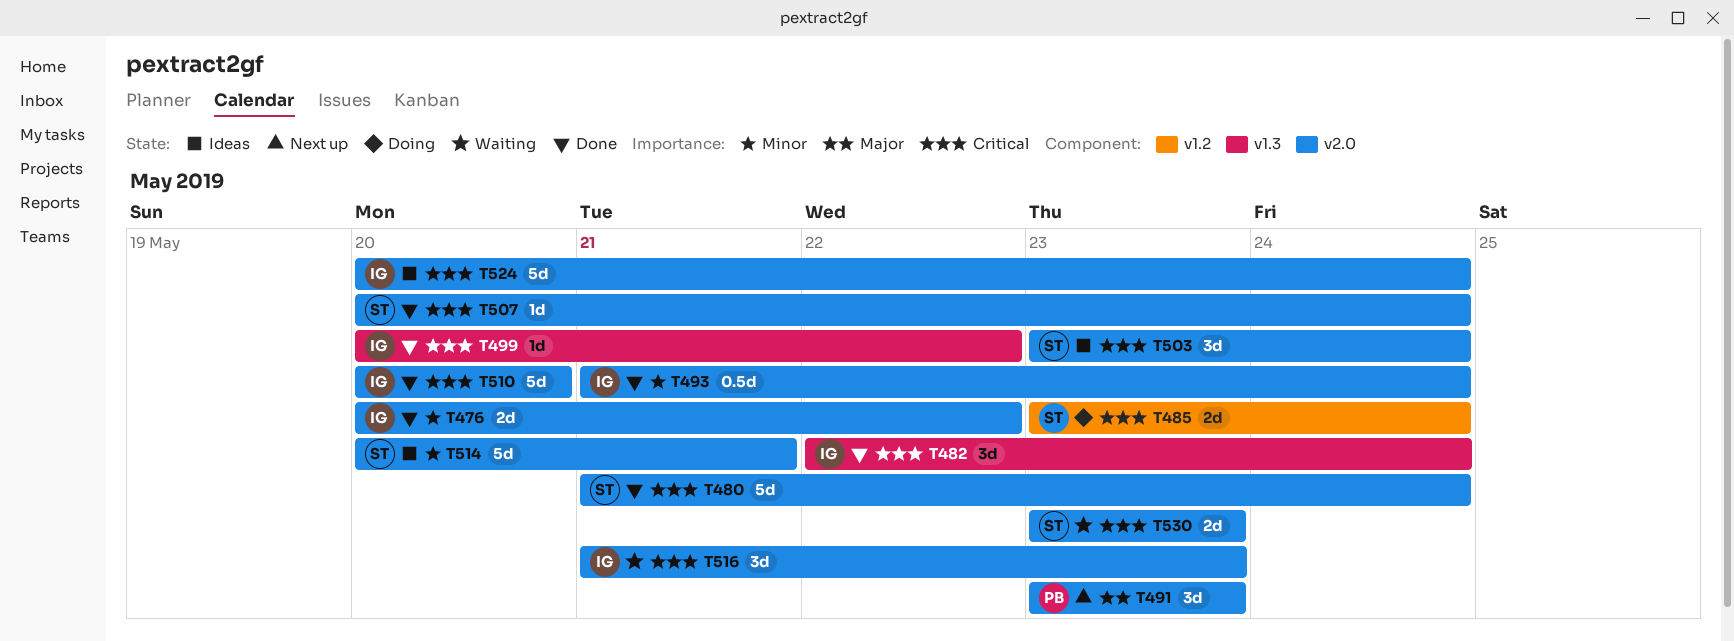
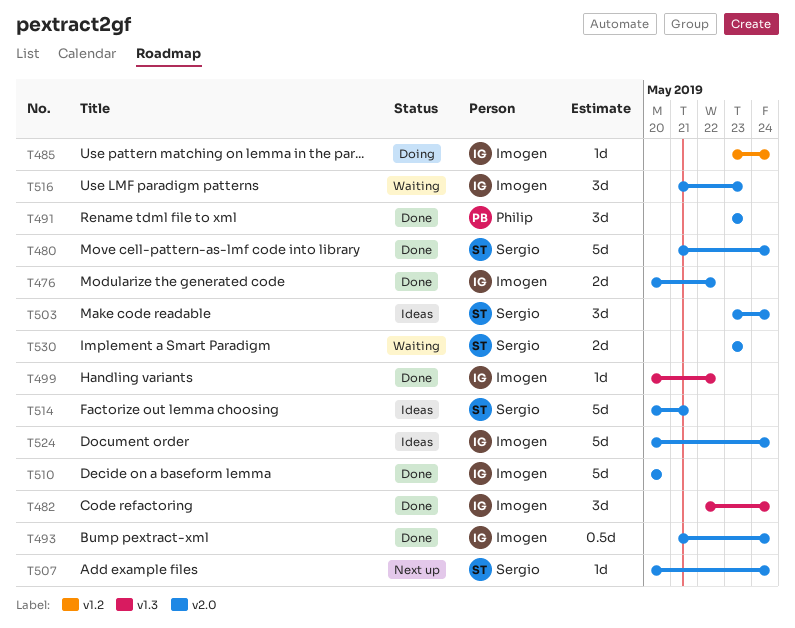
T485, owner: Sergio -> Imogen
T485, estimate: 2d -> 1d
T491, status: Next up -> Done
T507, status: Done -> Next up

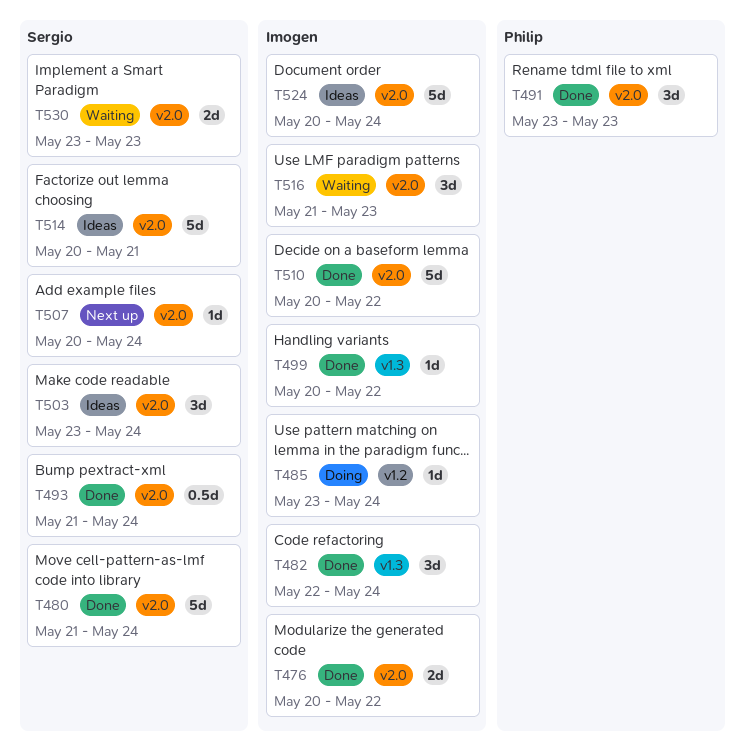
T493, owner: Imogen -> Sergio
T510, due: May 20 -> May 22

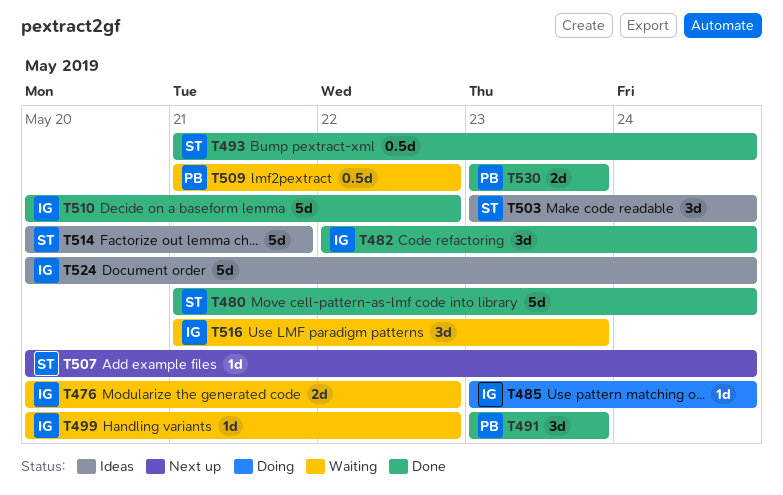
T476, status: Done -> Waiting
T499, status: Done -> Waiting
T509: none -> present
T530, status: Waiting -> Done
T530, owner: Sergio -> Philip

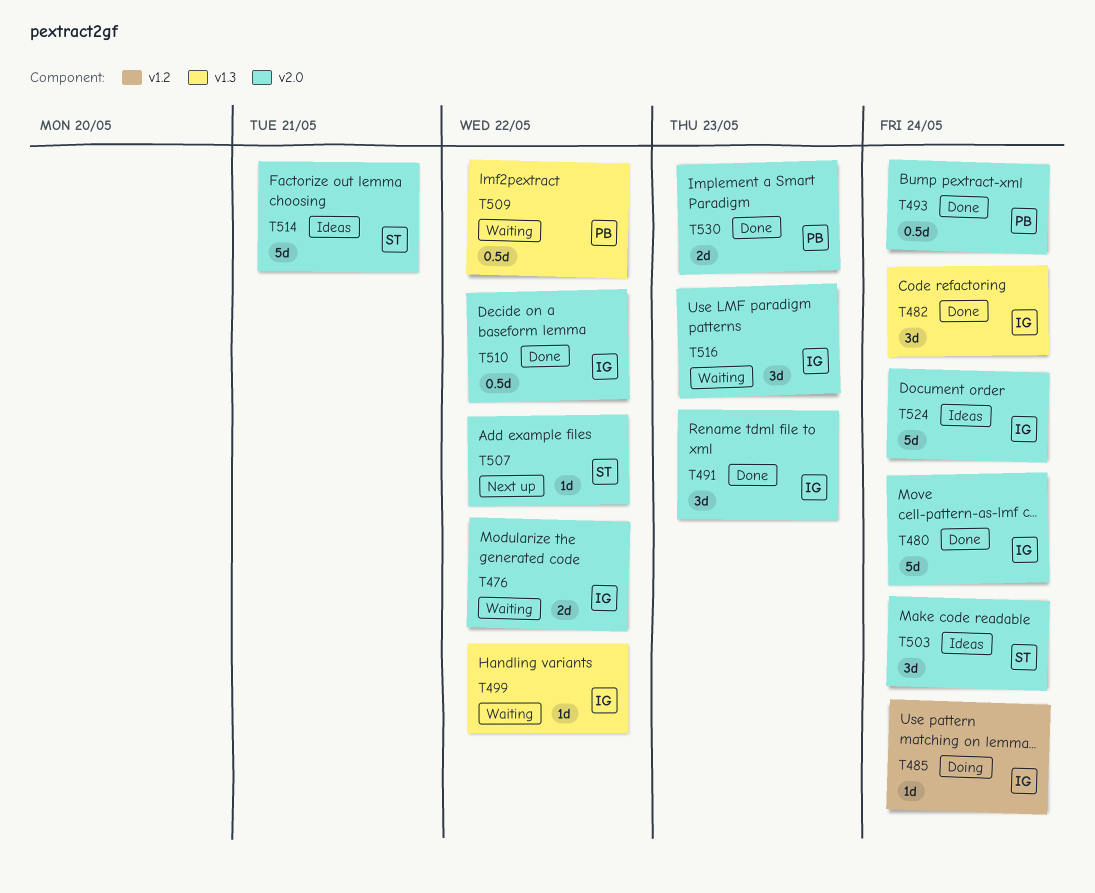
T480, owner: ST -> IG
T491, owner: PB -> IG
T493, owner: ST -> PB
T507, due: May 24 -> May 22
T510, estimate: 5d -> 0.5d

